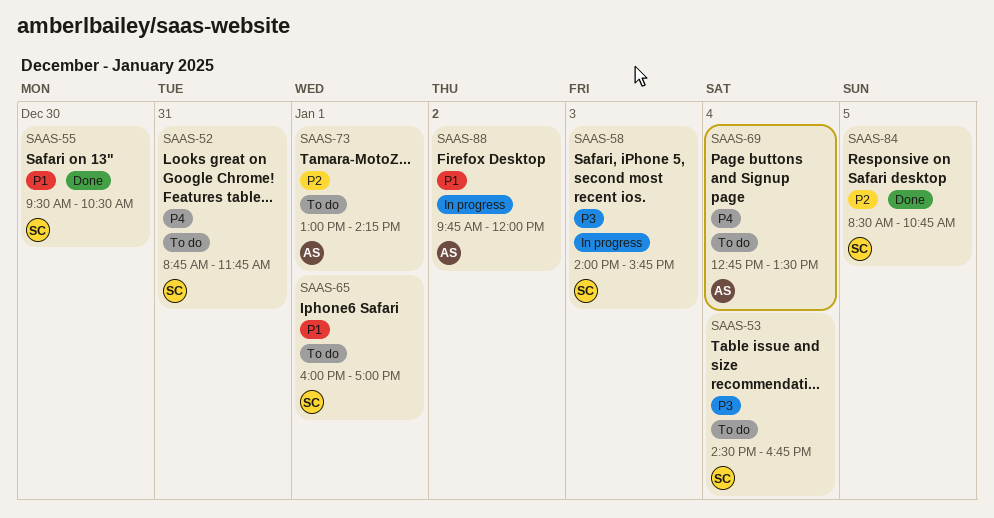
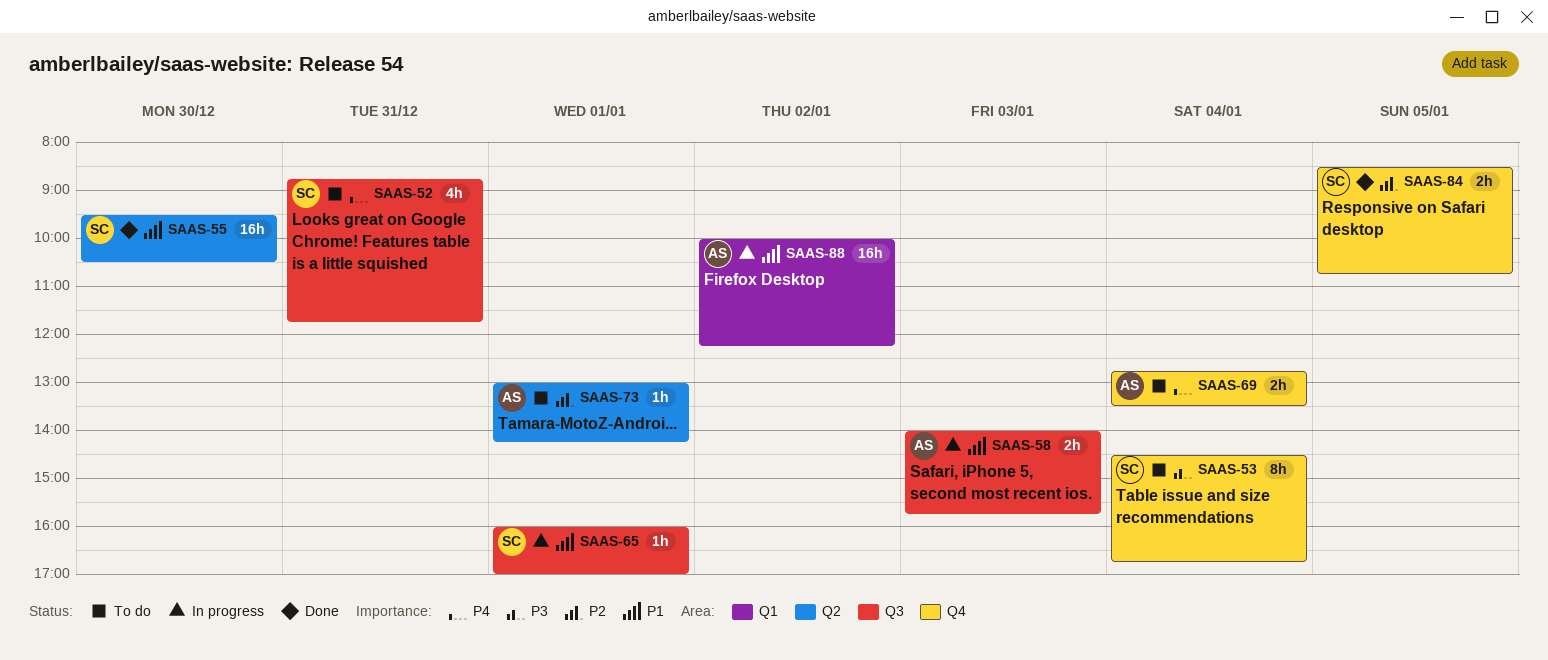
SAAS-58, owner: SC -> AS
SAAS-58, priority: P3 -> P1
SAAS-65, status: To do -> In progress
SAAS-88, begins: 09:45 -> 10:00
SAAS-88, ends: 12:00 -> 12:15

